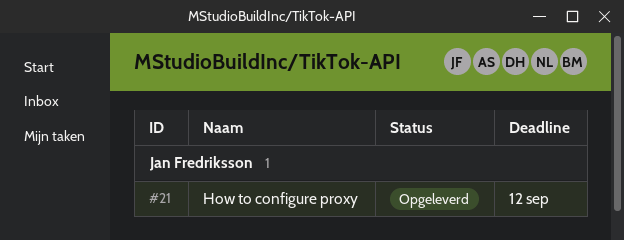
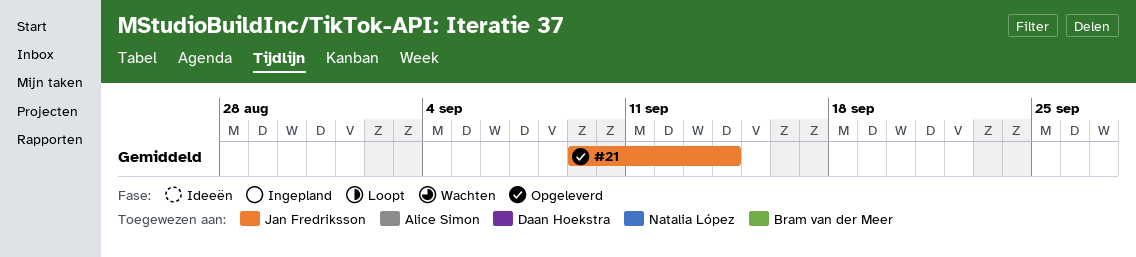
#21, due: Sep 12 -> Sep 14

